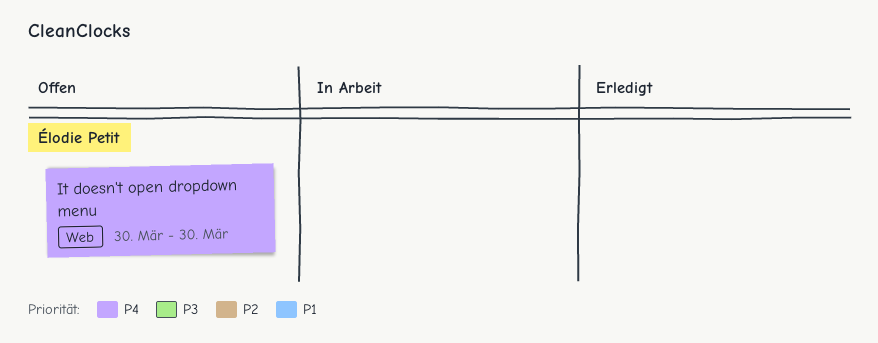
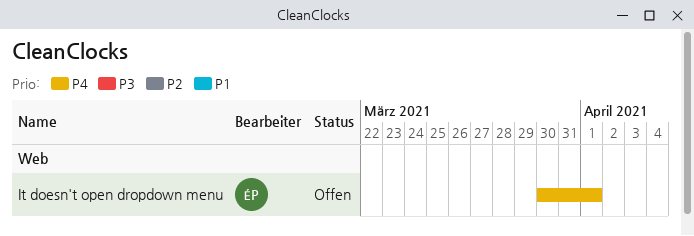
It doesn't open dropdown menu, due: Mar 30 -> Apr 1

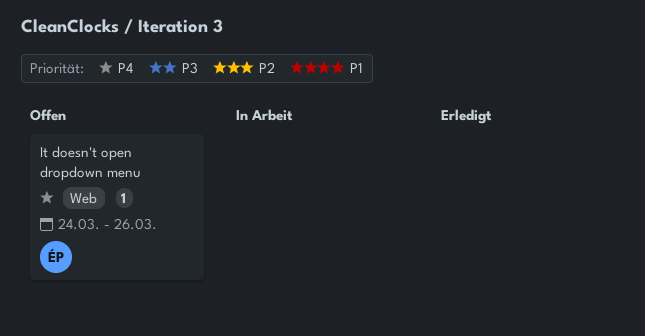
It doesn't open dropdown menu, start: Mar 30 -> Mar 24
It doesn't open dropdown menu, due: Apr 1 -> Mar 26

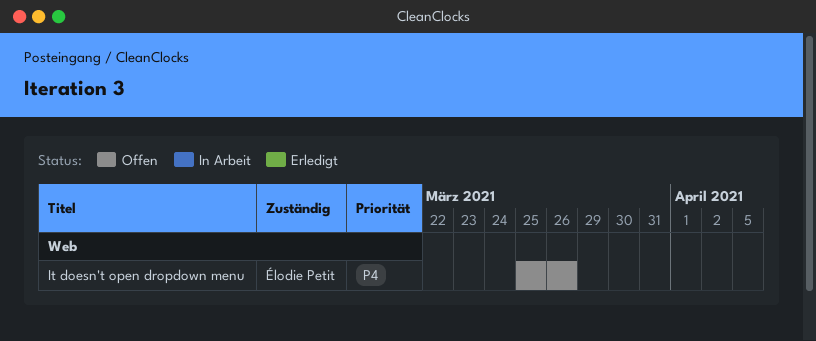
It doesn't open dropdown menu, start: Mar 24 -> Mar 25

